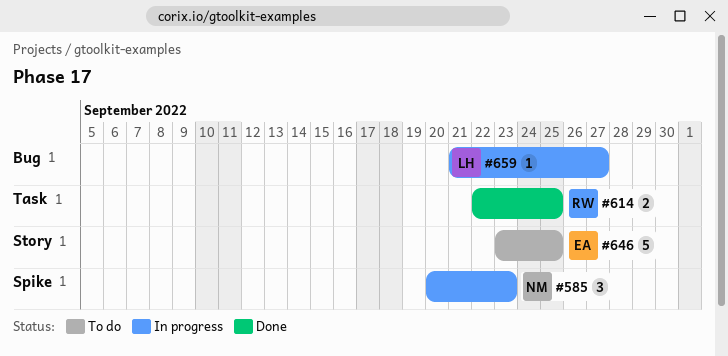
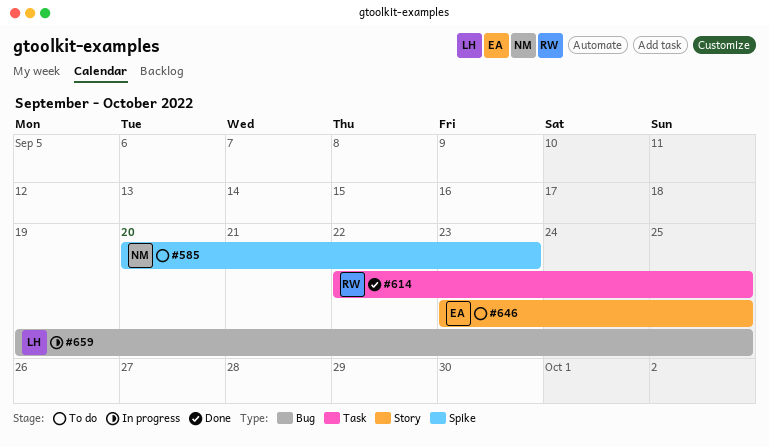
#585, status: In progress -> To do
#659, start: Sep 21 -> Sep 19
#659, due: Sep 27 -> Sep 25

